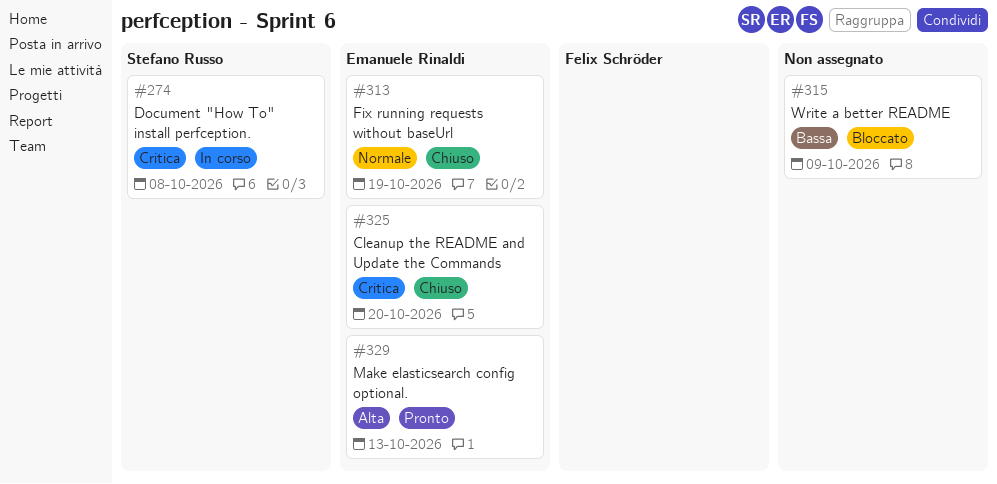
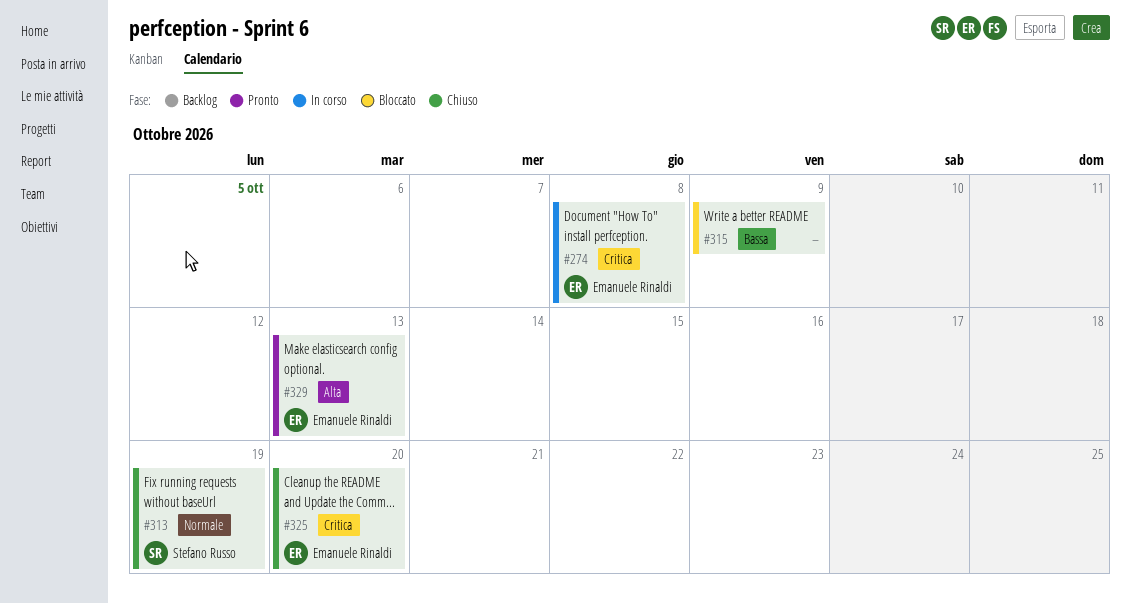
#274, owner: Stefano Russo -> Emanuele Rinaldi
#313, owner: Emanuele Rinaldi -> Stefano Russo

